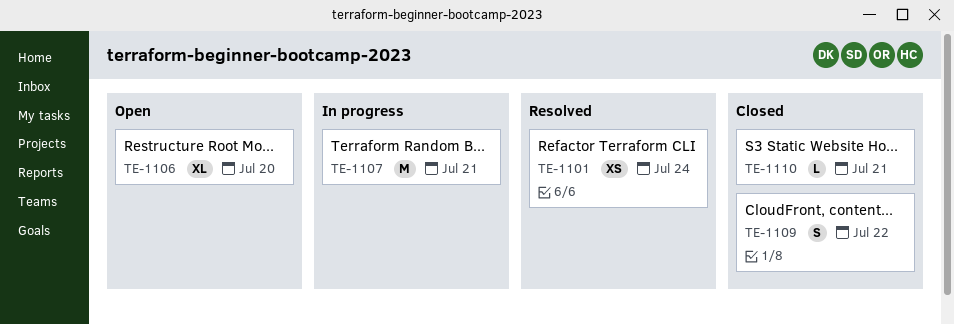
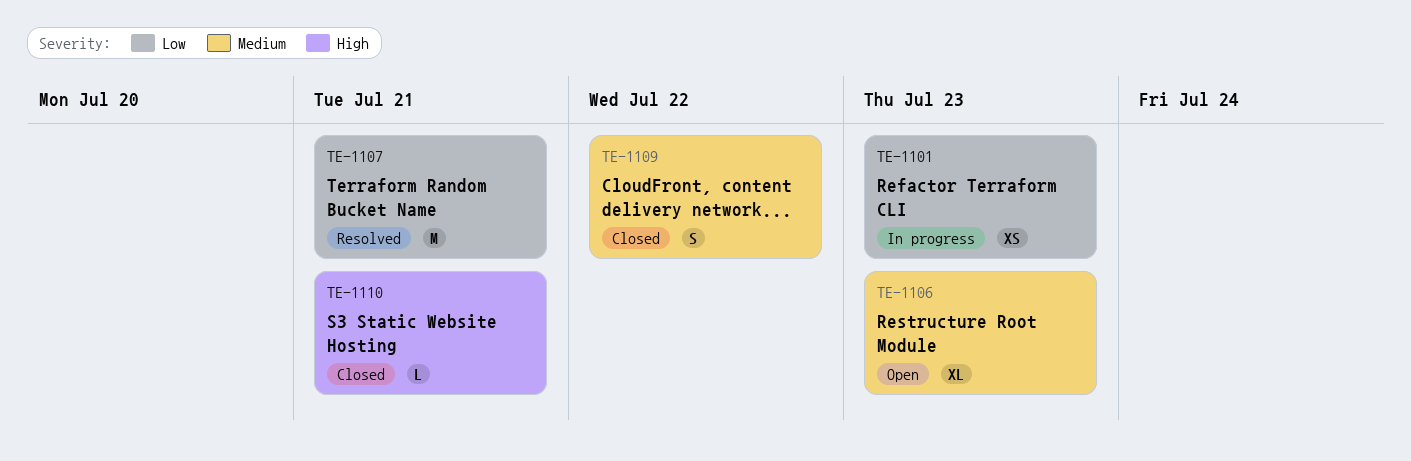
TE-1101, status: Resolved -> In progress
TE-1101, due: Jul 24 -> Jul 23
TE-1106, due: Jul 20 -> Jul 23
TE-1107, status: In progress -> Resolved

